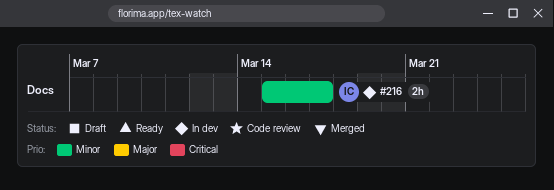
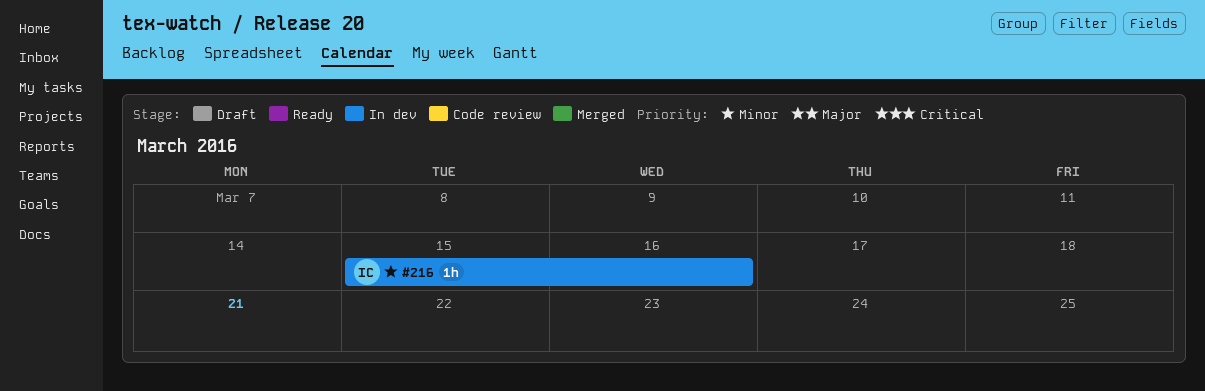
#216, estimate: 2h -> 1h
#216, due: Mar 17 -> Mar 16

